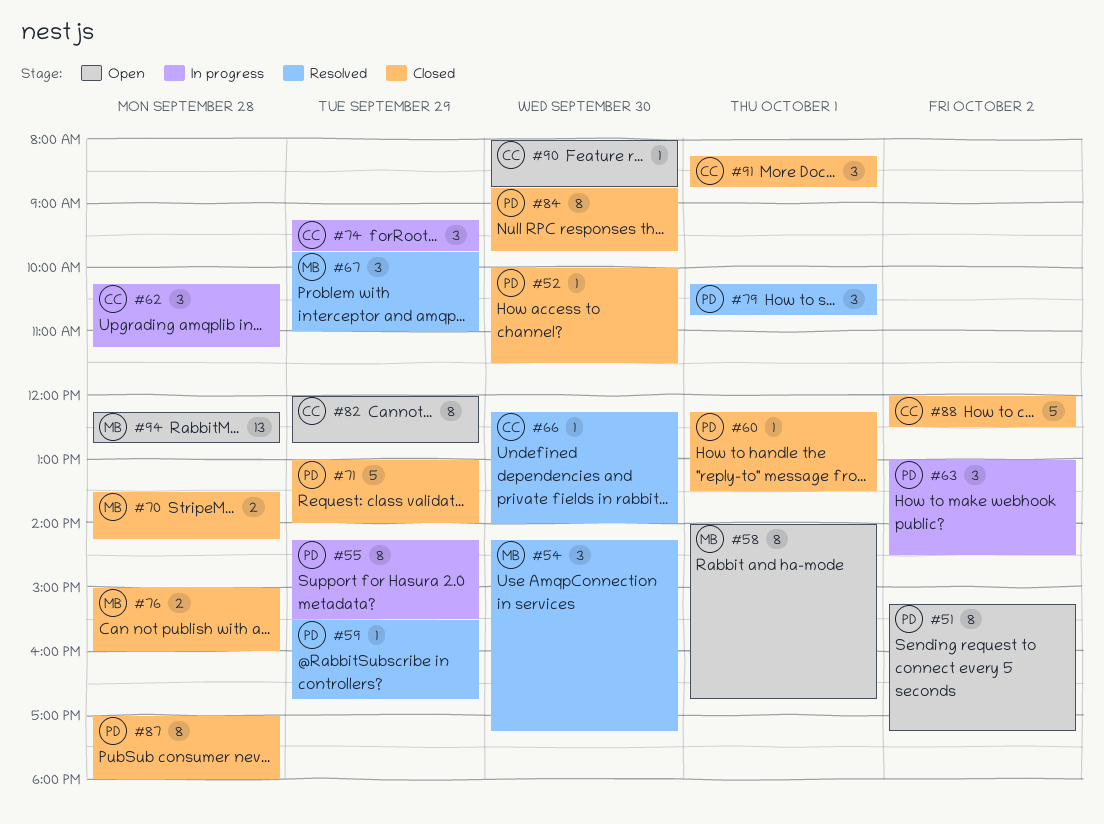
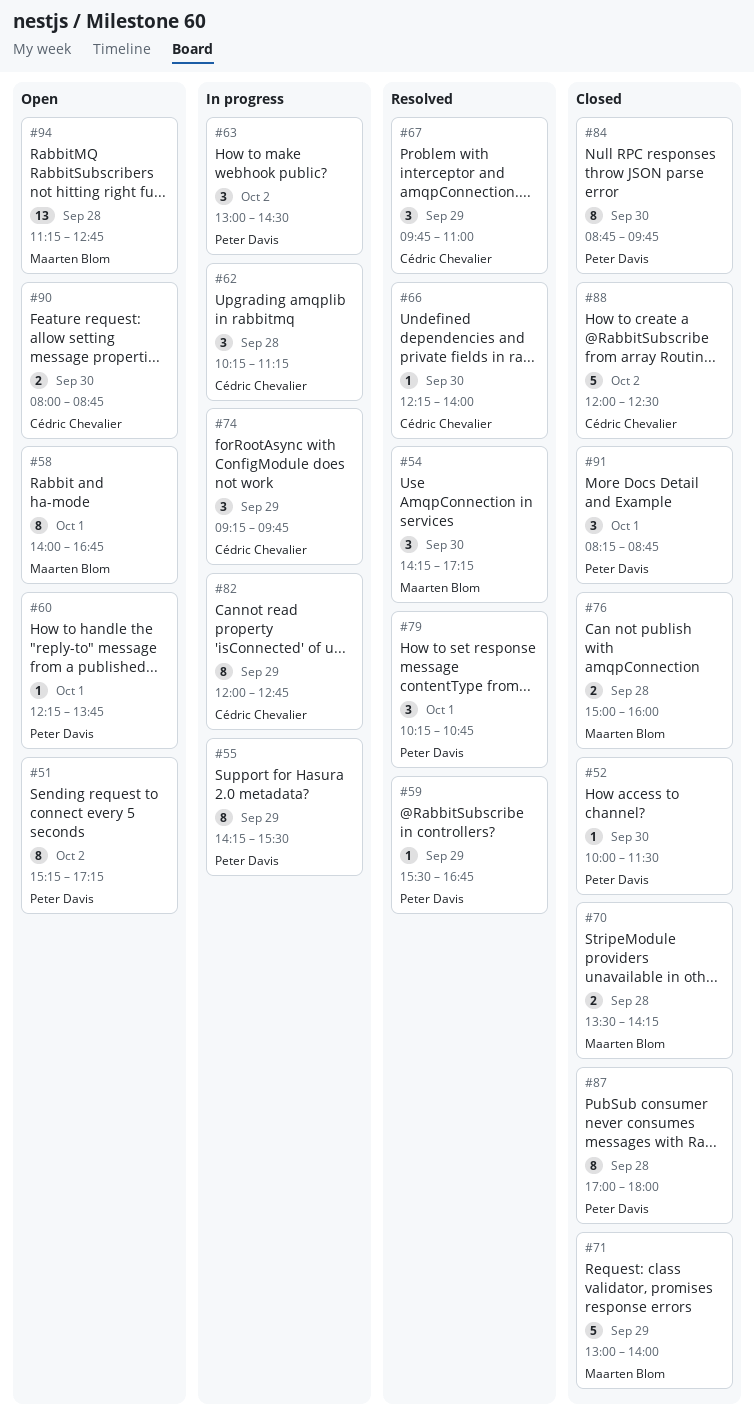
#60, status: Closed -> Open
#60, ends: 13:30 -> 13:45
#67, owner: Maarten Blom -> Cédric Chevalier
#71, owner: Peter Davis -> Maarten Blom
#82, status: Open -> In progress
#90, estimate: 1 -> 2
#91, owner: Cédric Chevalier -> Peter Davis
#94, begins: 12:15 -> 11:15

